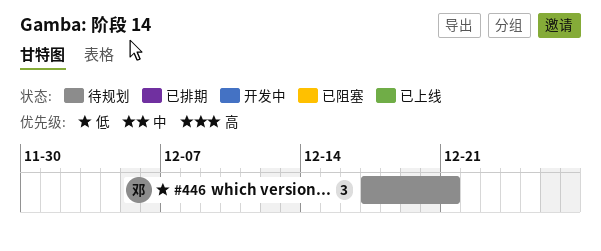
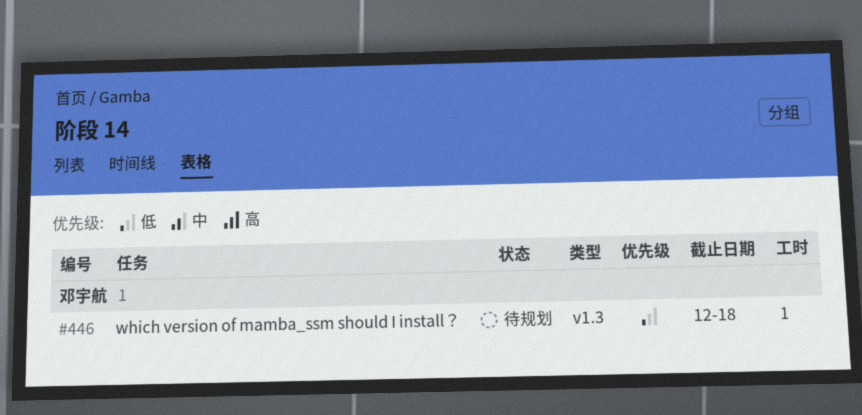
#446, estimate: 3 -> 1
#446, due: Dec 21 -> Dec 18

